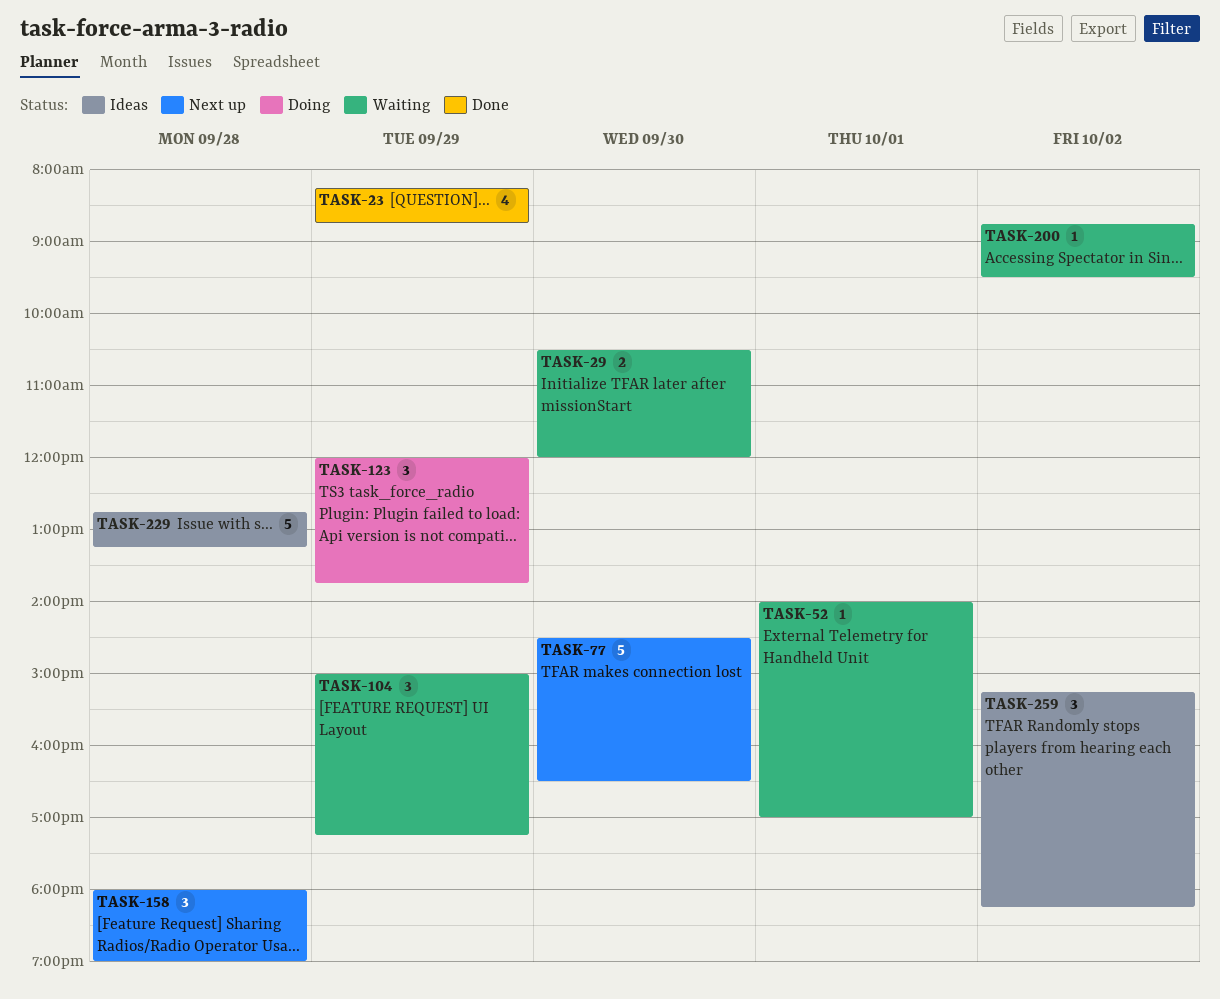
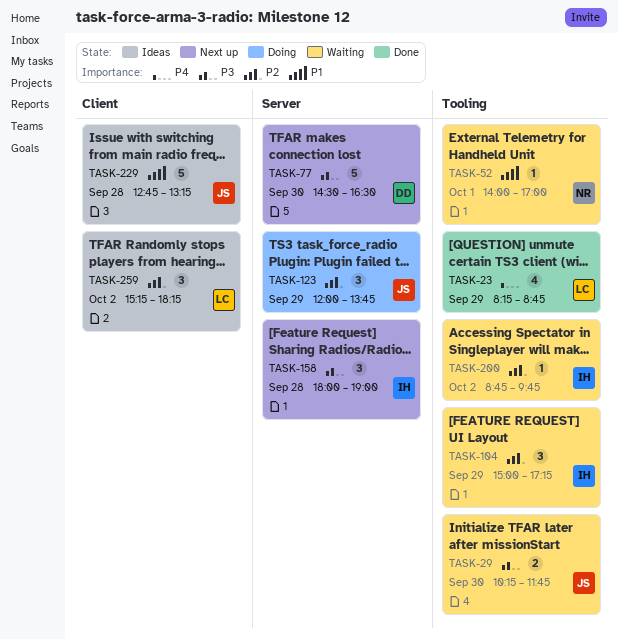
TASK-29, begins: 10:30 -> 10:15
TASK-29, ends: 12:00 -> 11:45
TASK-200, ends: 09:30 -> 09:45

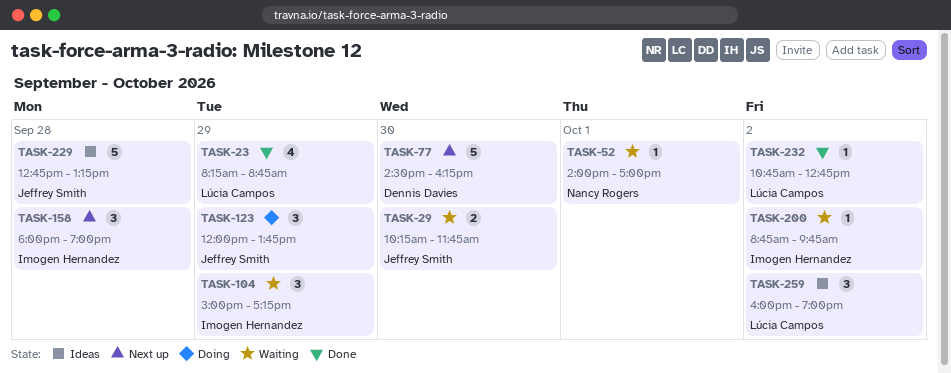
TASK-77, ends: 16:30 -> 16:15
TASK-232: none -> present
TASK-259, begins: 15:15 -> 16:00
TASK-259, ends: 18:15 -> 19:00

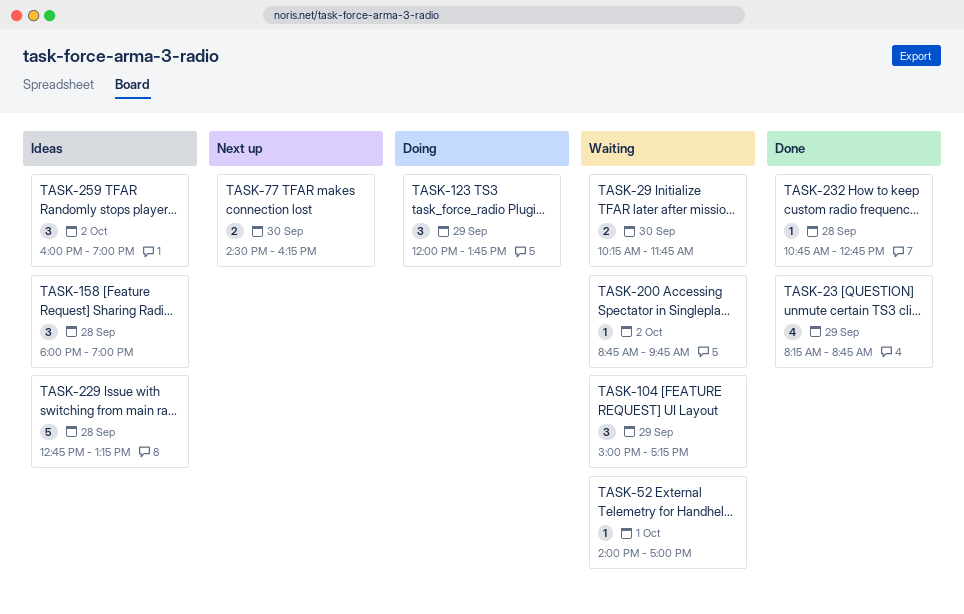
TASK-77, estimate: 5 -> 2
TASK-158, status: Next up -> Ideas
TASK-232, day: Oct 2 -> Sep 28

